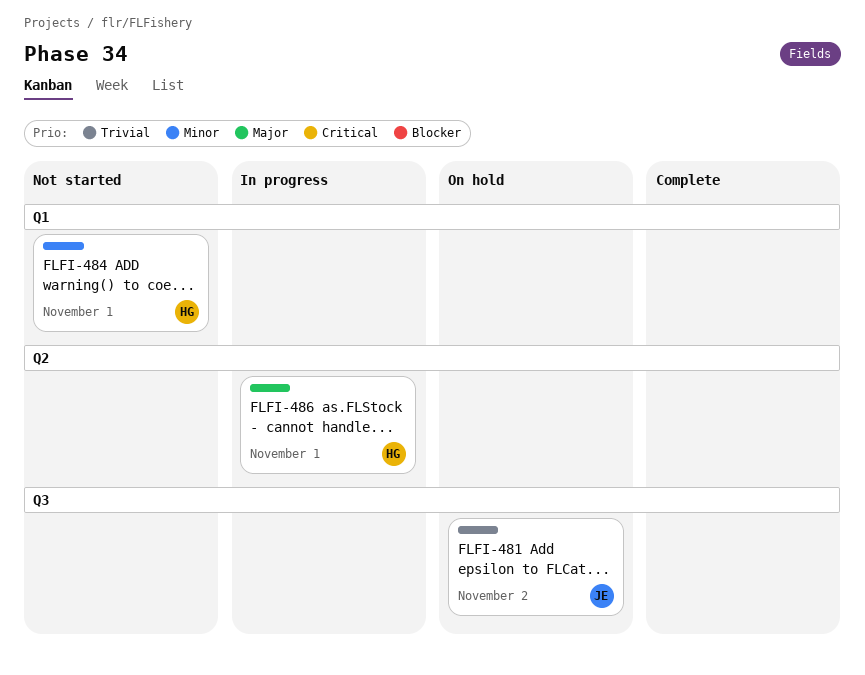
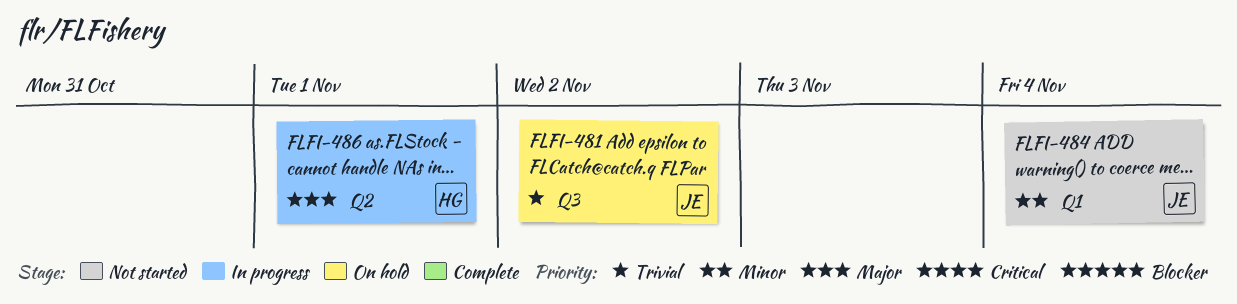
FLFI-484, owner: HG -> JE
FLFI-484, due: Nov 1 -> Nov 4

